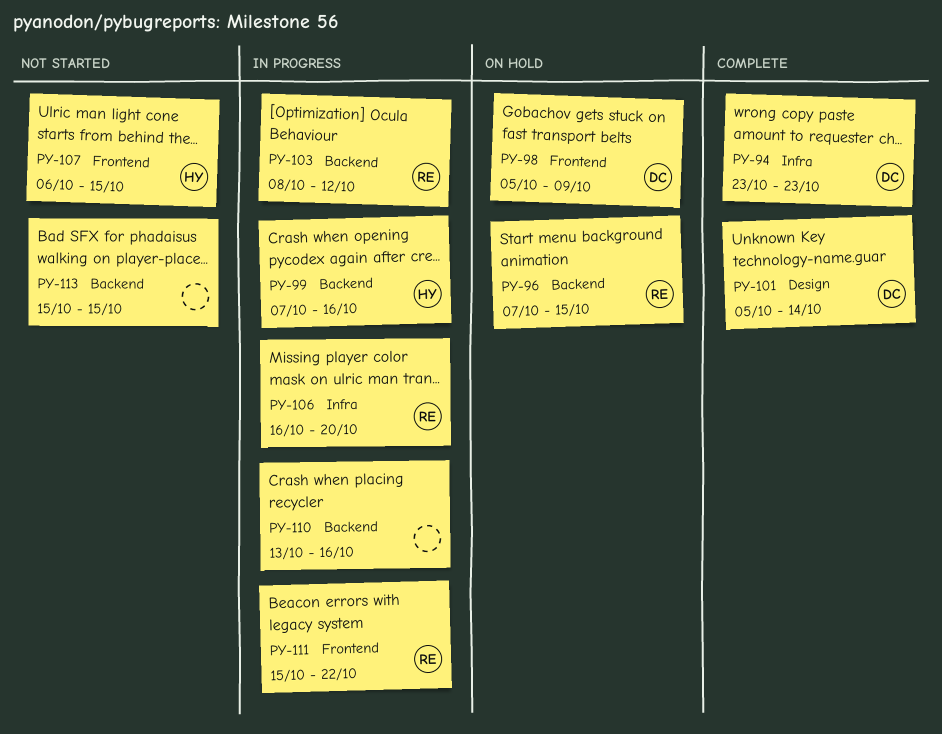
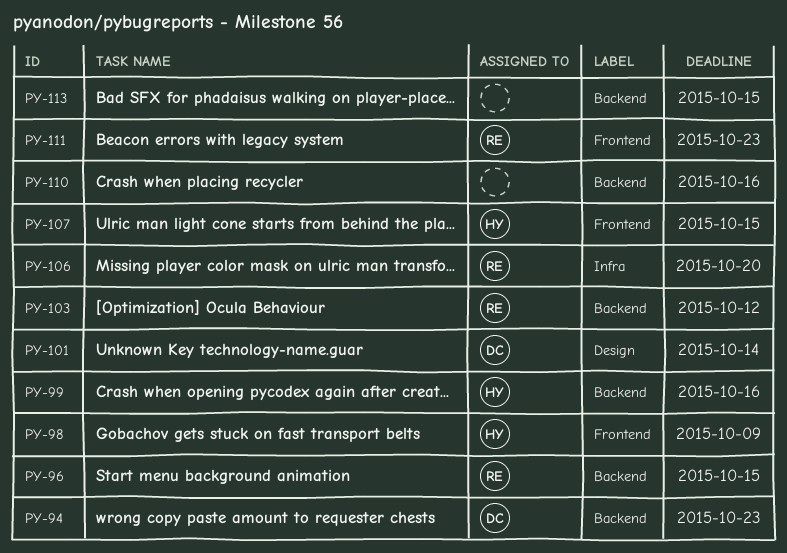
PY-94, label: Infra -> Backend
PY-98, owner: DC -> HY
PY-111, due: Oct 22 -> Oct 23

